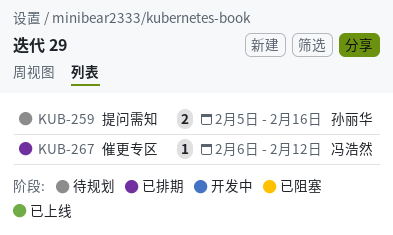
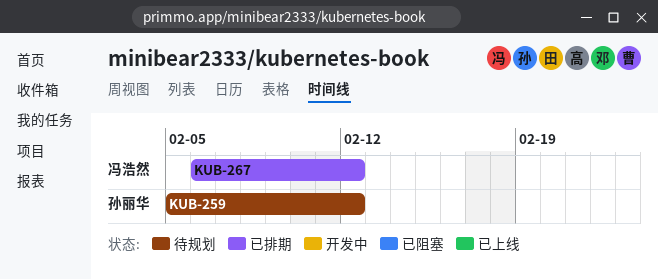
KUB-259, due: Feb 16 -> Feb 12

